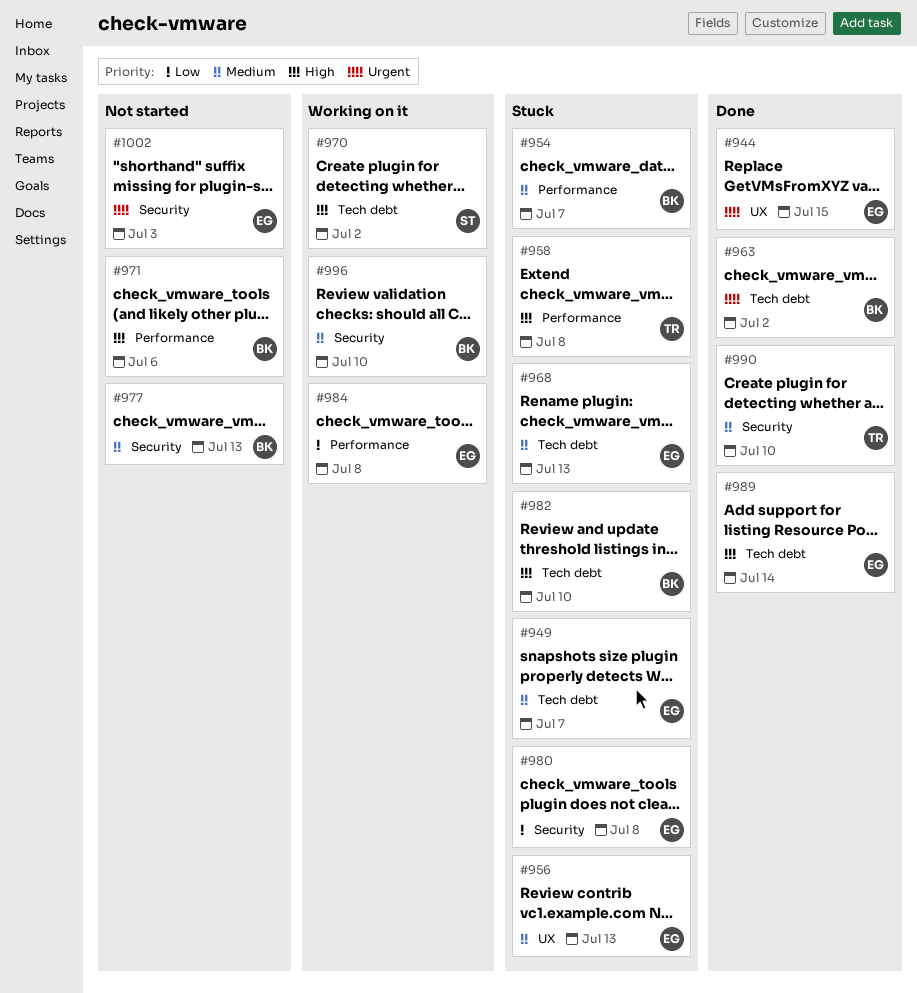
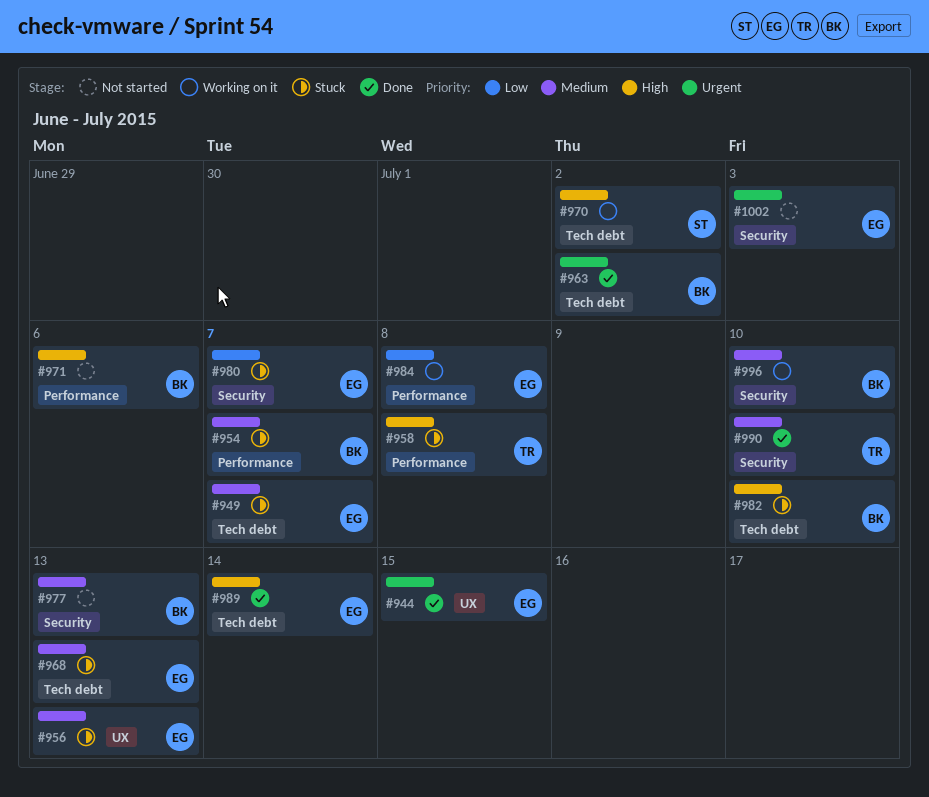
#980, due: Jul 8 -> Jul 7

